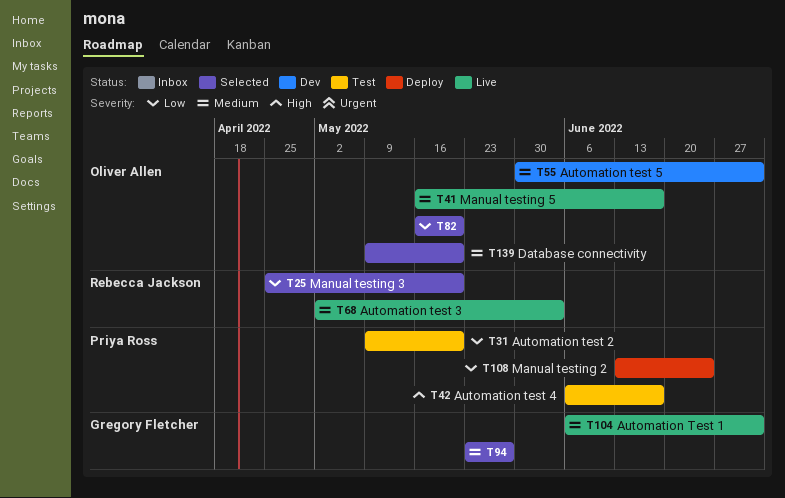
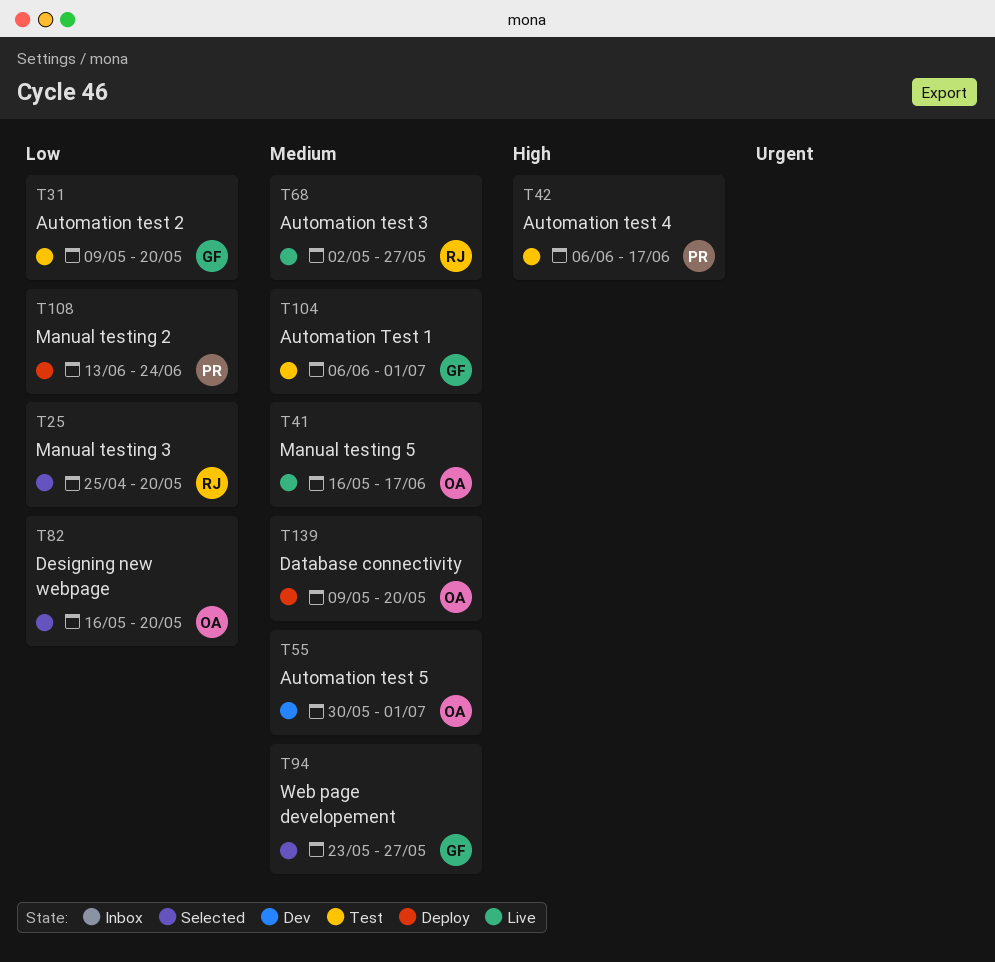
T31, owner: Priya Ross -> Gregory Fletcher
T68, due: Jun 3 -> May 27
T104, status: Live -> Test
T139, status: Selected -> Deploy

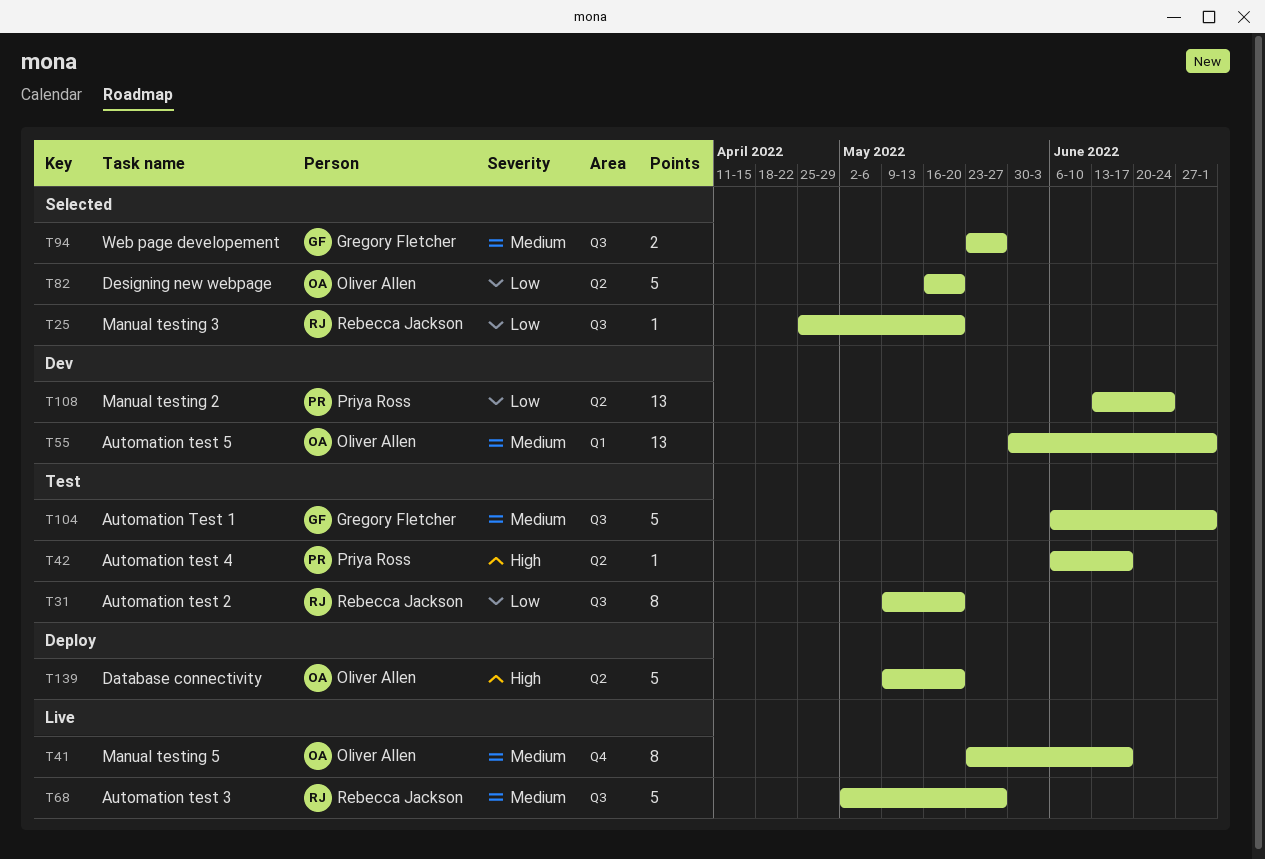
T31, owner: Gregory Fletcher -> Rebecca Jackson
T41, start: May 16 -> May 23
T108, status: Deploy -> Dev
T139, priority: Medium -> High

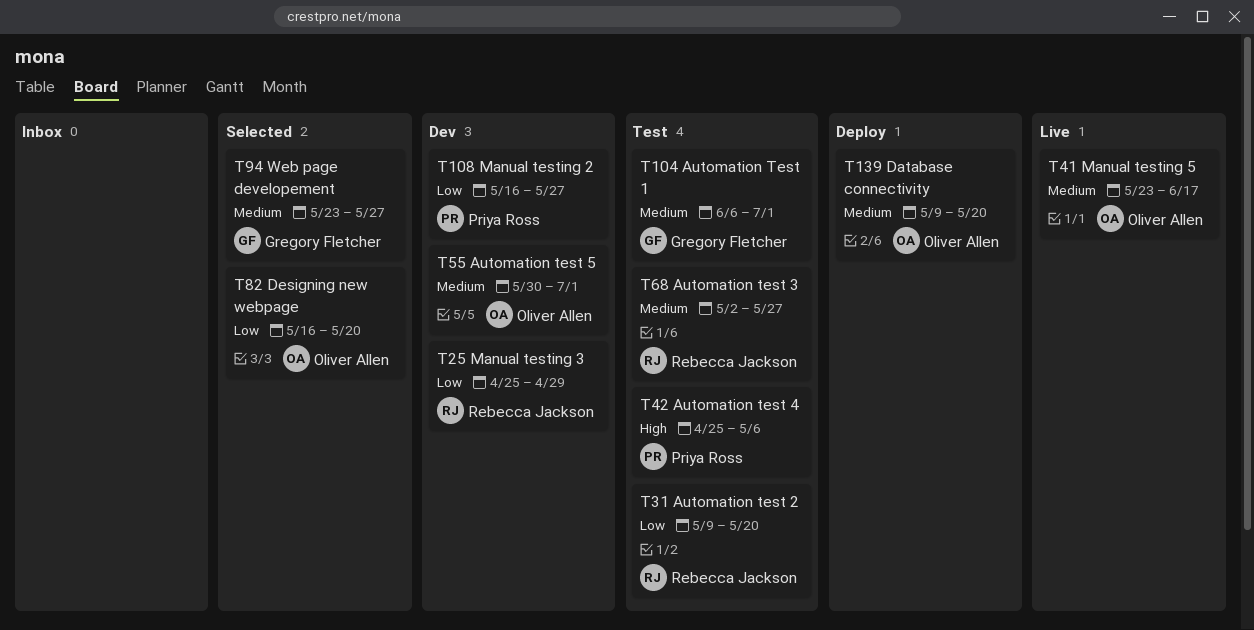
T25, status: Selected -> Dev
T25, due: May 20 -> Apr 29
T42, start: Jun 6 -> Apr 25
T42, due: Jun 17 -> May 6
T68, status: Live -> Test
T108, start: Jun 13 -> May 16
T108, due: Jun 24 -> May 27
T139, priority: High -> Medium

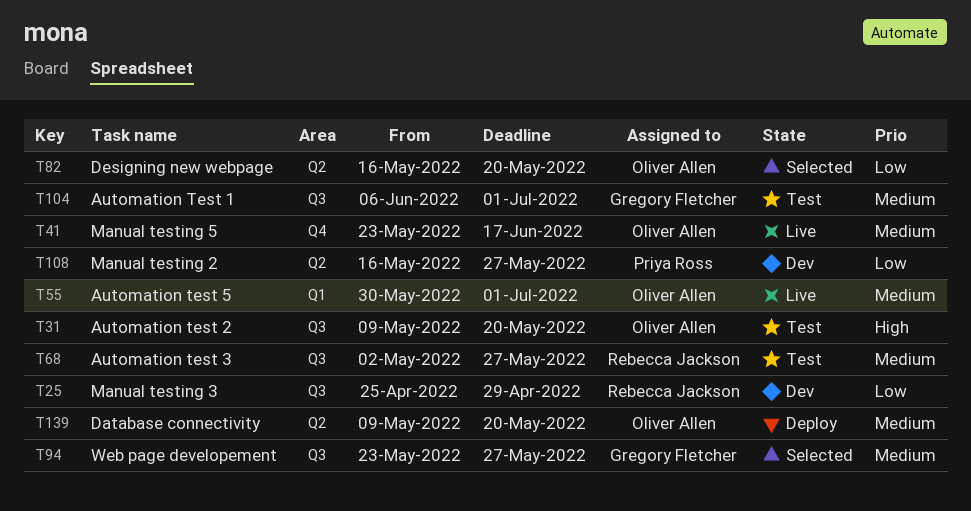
T31, owner: Rebecca Jackson -> Oliver Allen
T31, priority: Low -> High
T42: present -> none
T55, status: Dev -> Live

